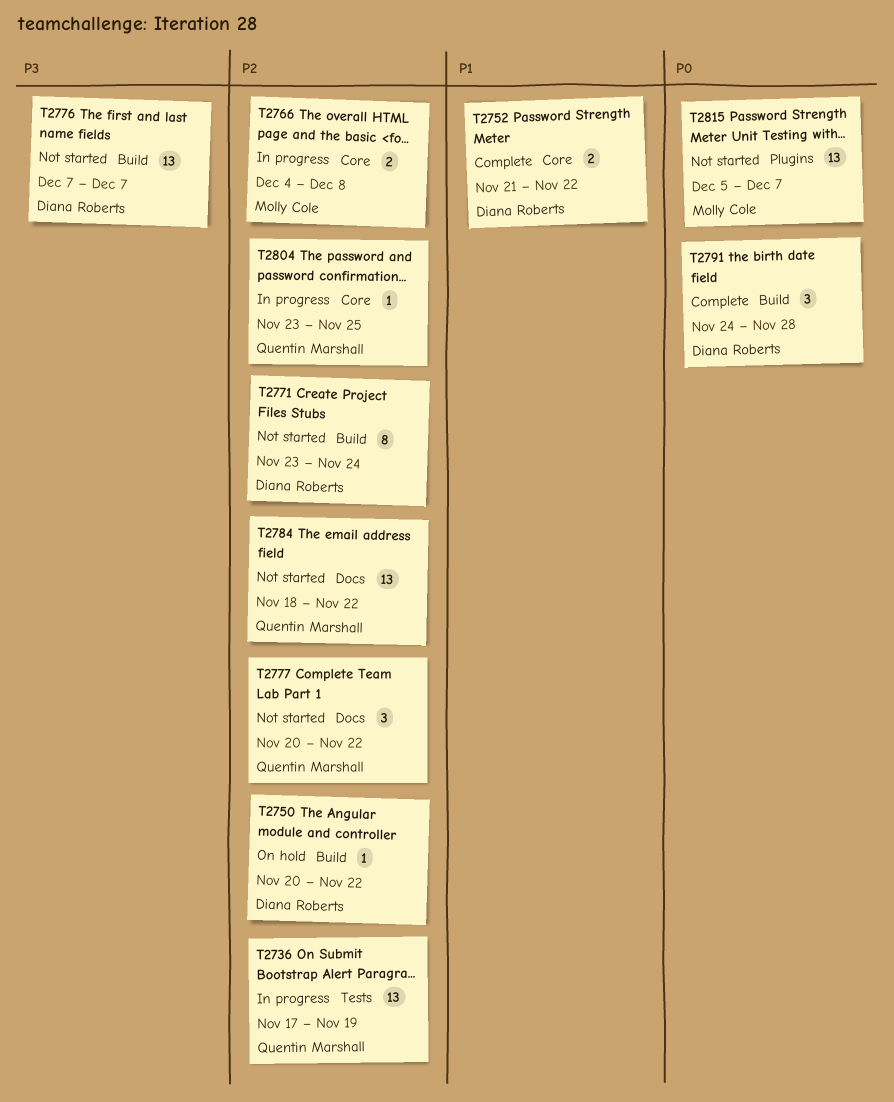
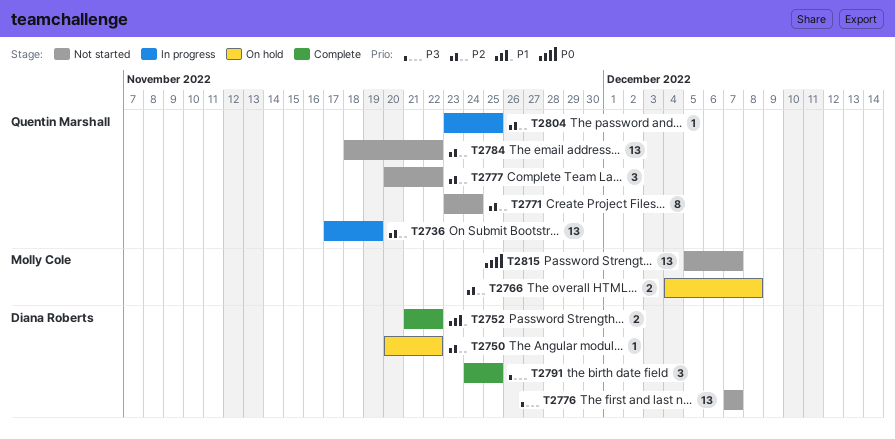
T2766, status: In progress -> On hold
T2771, owner: Diana Roberts -> Quentin Marshall
T2791, priority: P0 -> P3
T2791, due: Nov 28 -> Nov 25

